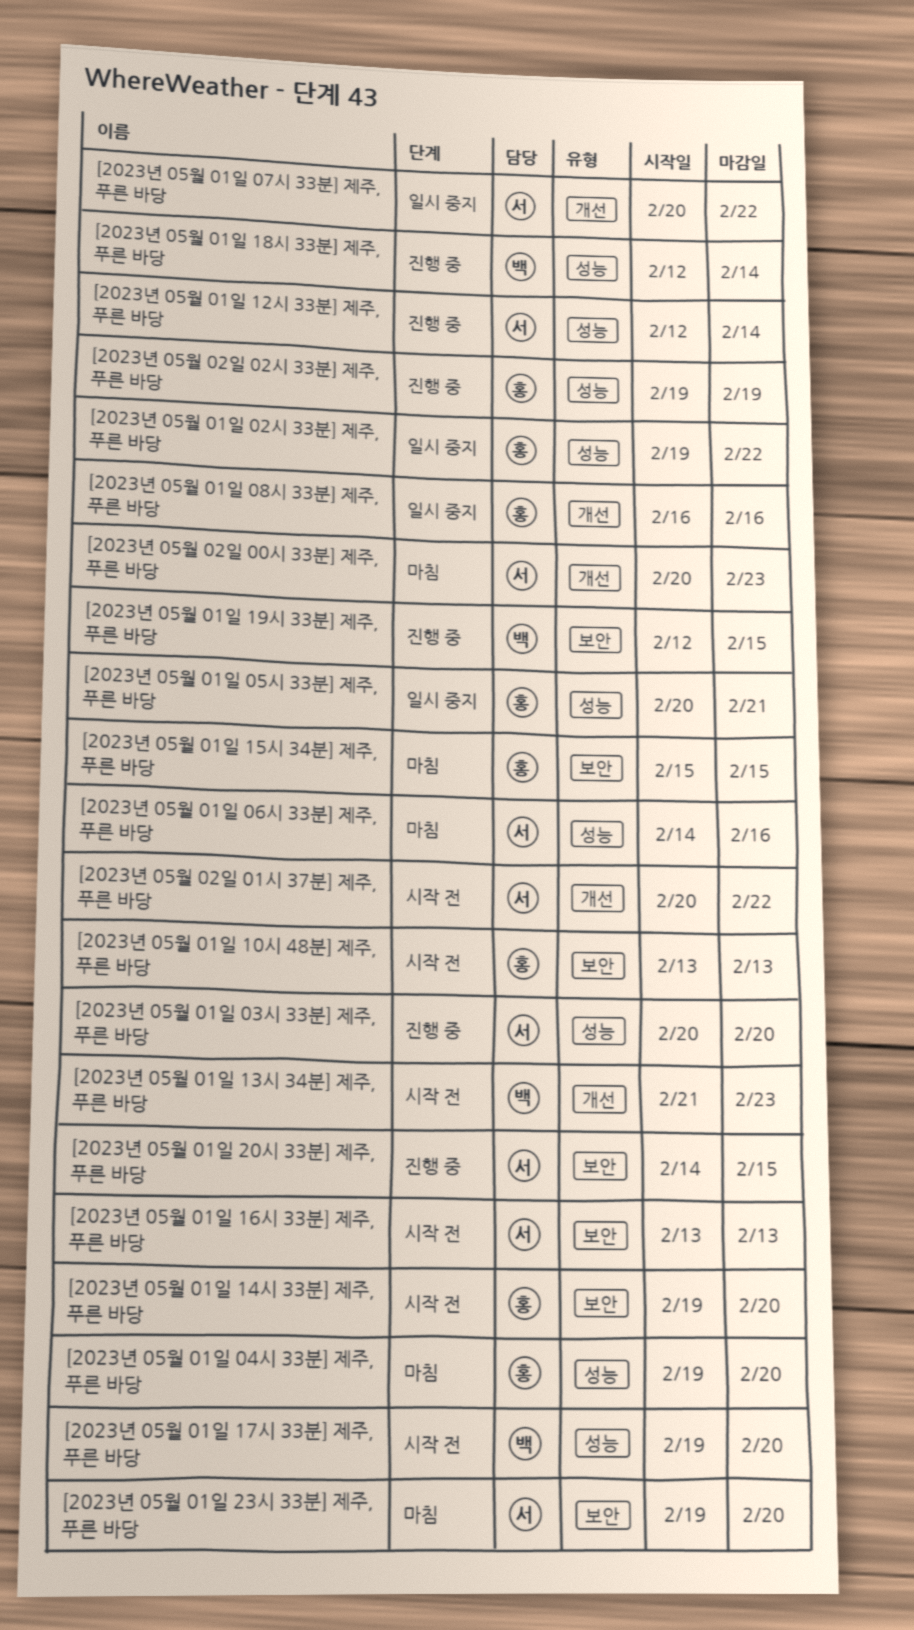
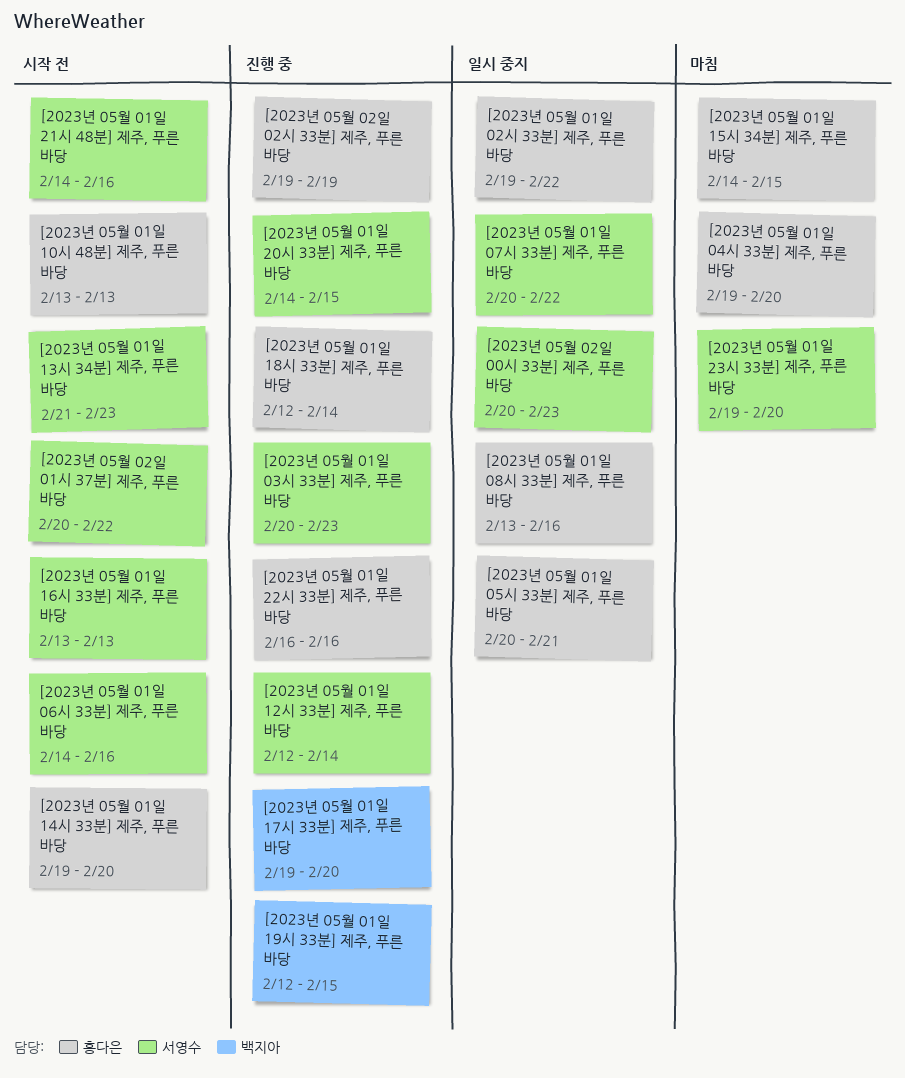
[2023년 05월 01일 03시 33분] 제주, 푸른 바당, due: Feb 20 -> Feb 23
[2023년 05월 01일 06시 33분] 제주, 푸른 바당, status: 마침 -> 시작 전
[2023년 05월 01일 08시 33분] 제주, 푸른 바당, start: Feb 16 -> Feb 13
[2023년 05월 01일 13시 34분] 제주, 푸른 바당, owner: 백지아 -> 서영수
[2023년 05월 01일 15시 34분] 제주, 푸른 바당, start: Feb 15 -> Feb 14
[2023년 05월 01일 17시 33분] 제주, 푸른 바당, status: 시작 전 -> 진행 중
[2023년 05월 01일 18시 33분] 제주, 푸른 바당, owner: 백지아 -> 홍다은
[2023년 05월 01일 21시 48분] 제주, 푸른 바당: none -> present
[2023년 05월 01일 22시 33분] 제주, 푸른 바당: none -> present
[2023년 05월 02일 00시 33분] 제주, 푸른 바당, status: 마침 -> 일시 중지

